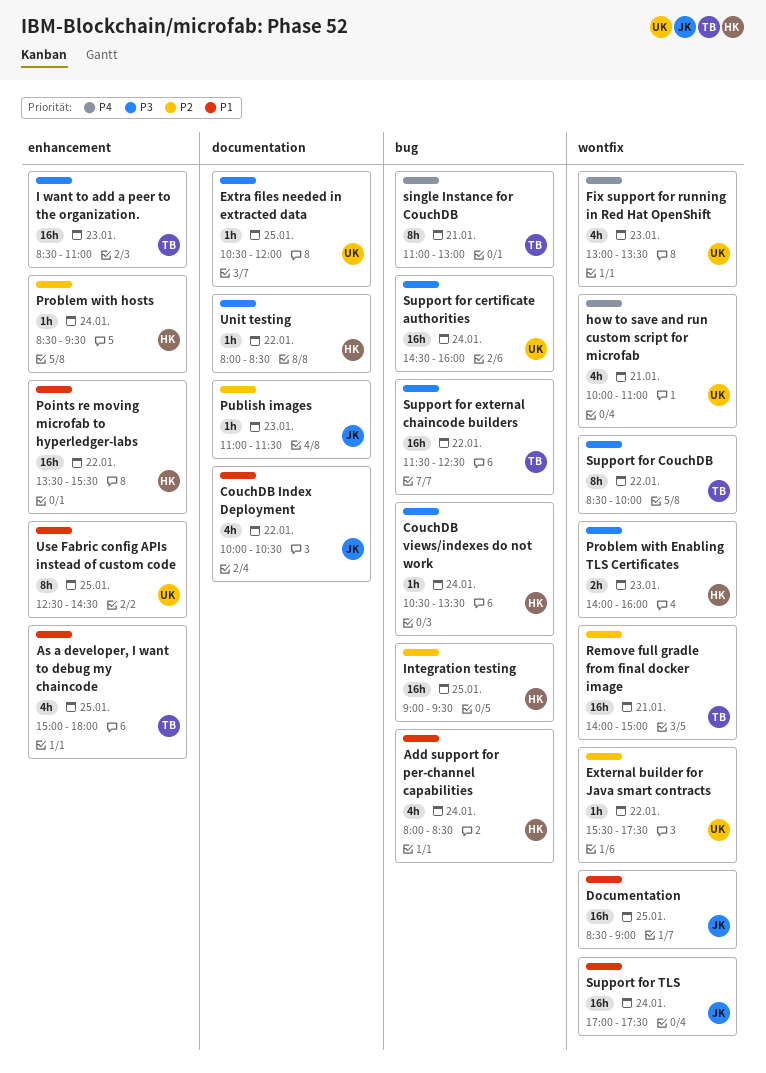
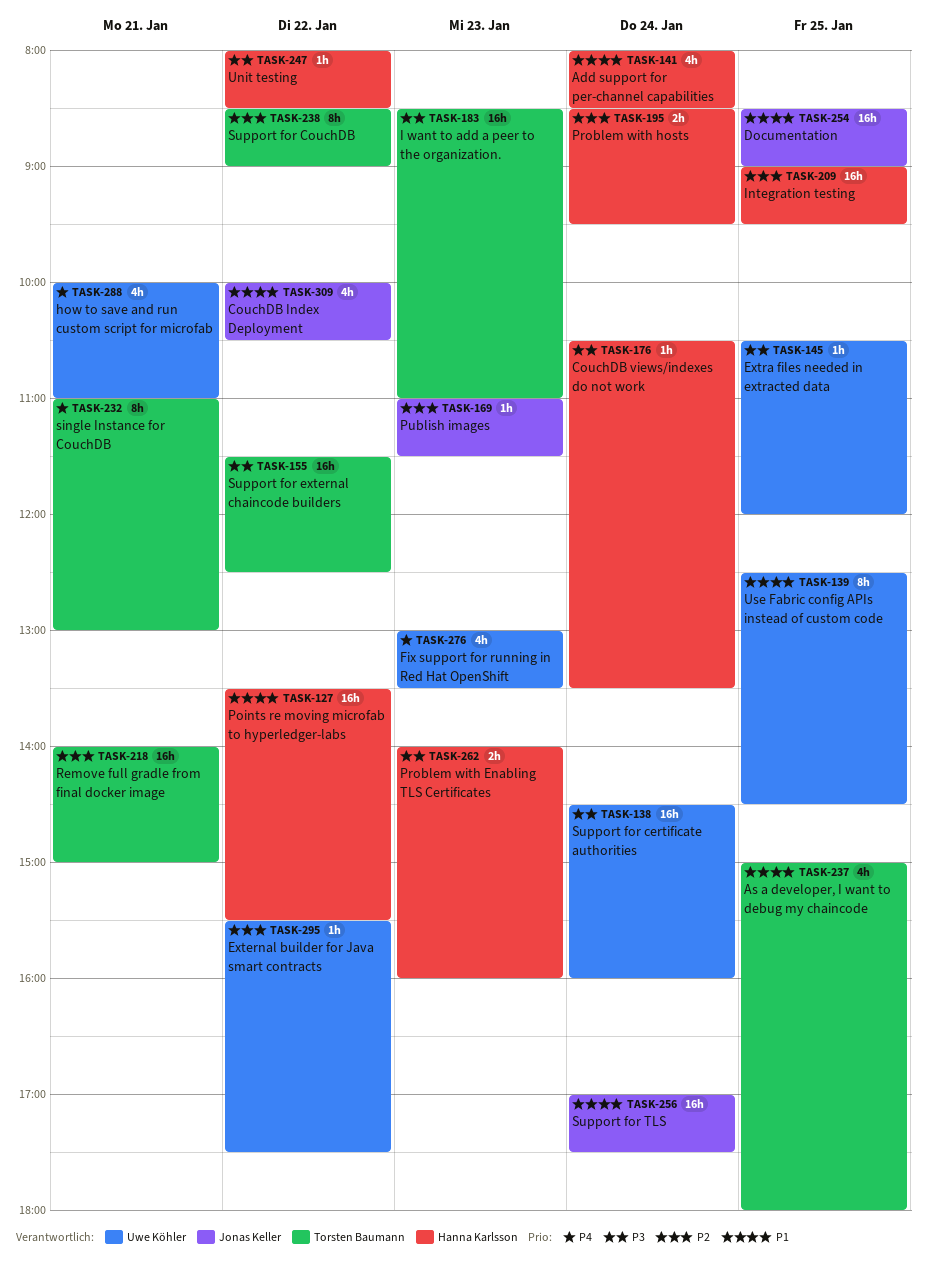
Problem with hosts, estimate: 1h -> 2h
Support for CouchDB, priority: P3 -> P2
Support for CouchDB, ends: 10:00 -> 09:00

